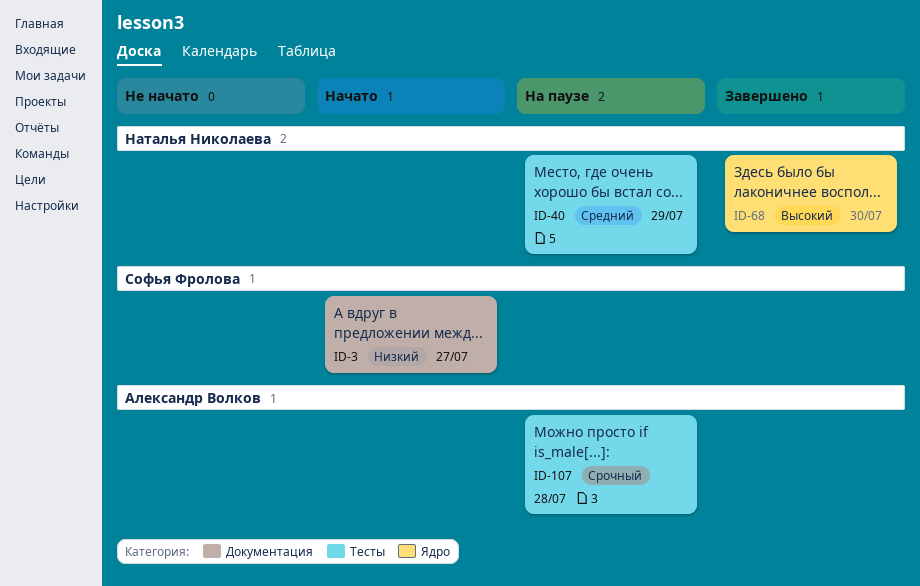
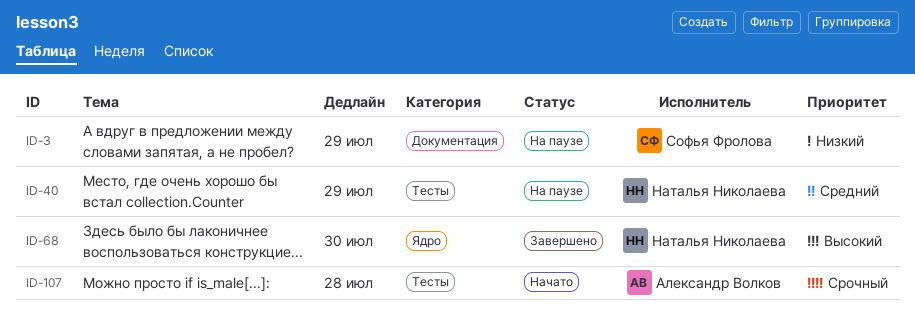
ID-3, status: Начато -> На паузе
ID-3, due: Jul 27 -> Jul 29
ID-107, status: На паузе -> Начато

